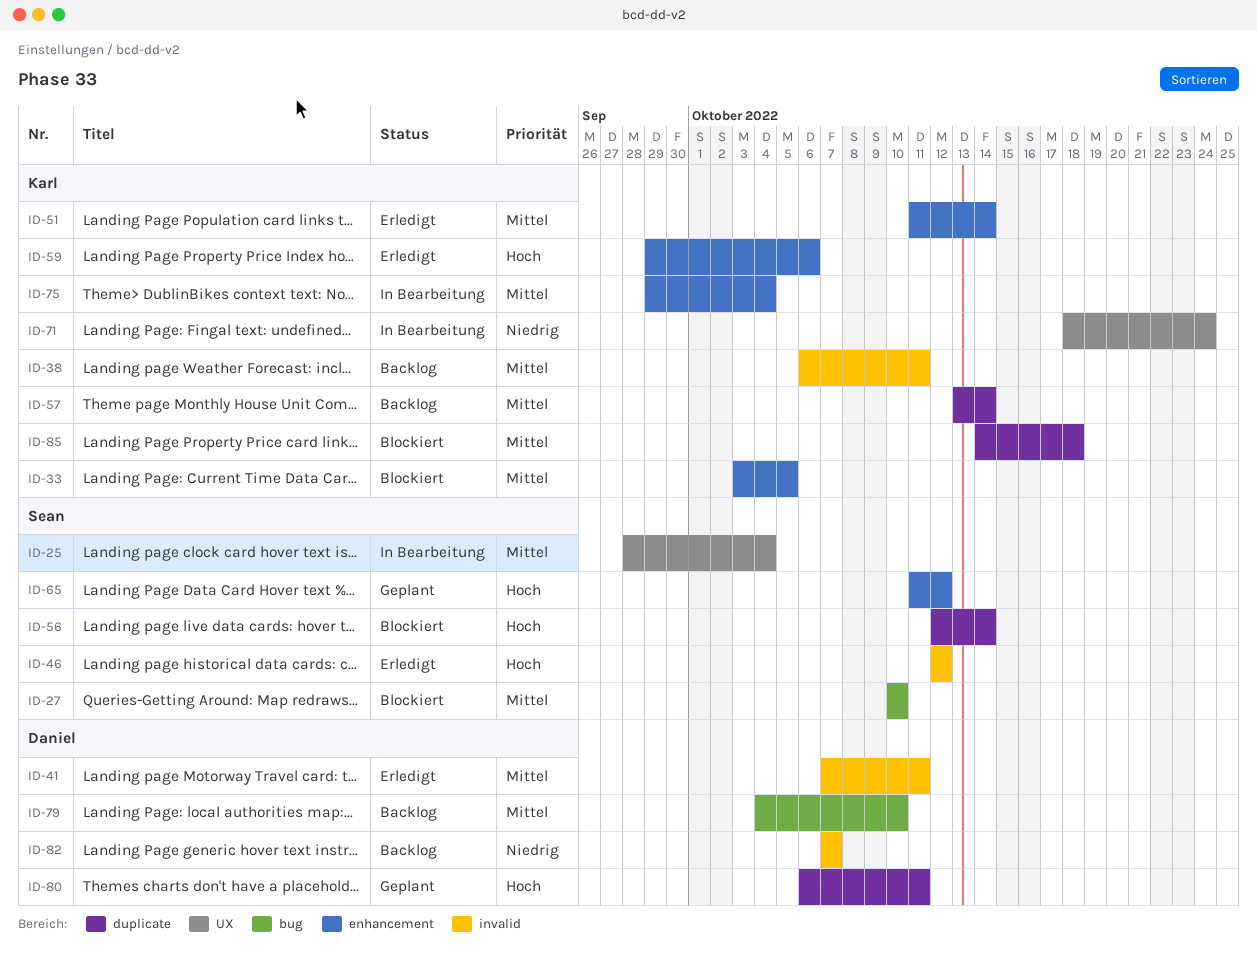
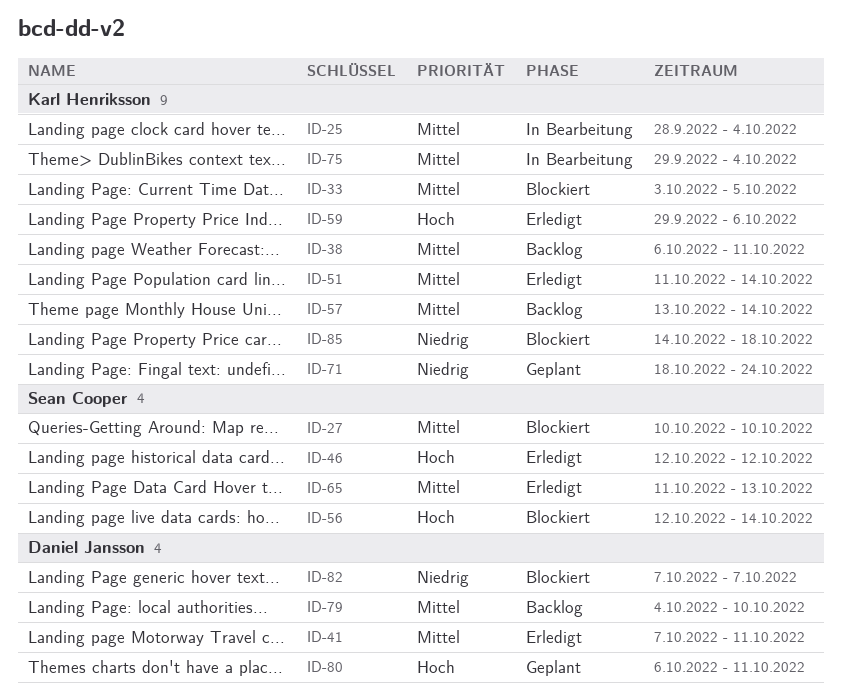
ID-25, owner: Sean Cooper -> Karl Henriksson
ID-65, status: Geplant -> Erledigt
ID-65, priority: Hoch -> Mittel
ID-65, due: Oct 12 -> Oct 13
ID-71, status: In Bearbeitung -> Geplant
ID-82, status: Backlog -> Blockiert
ID-85, priority: Mittel -> Niedrig

